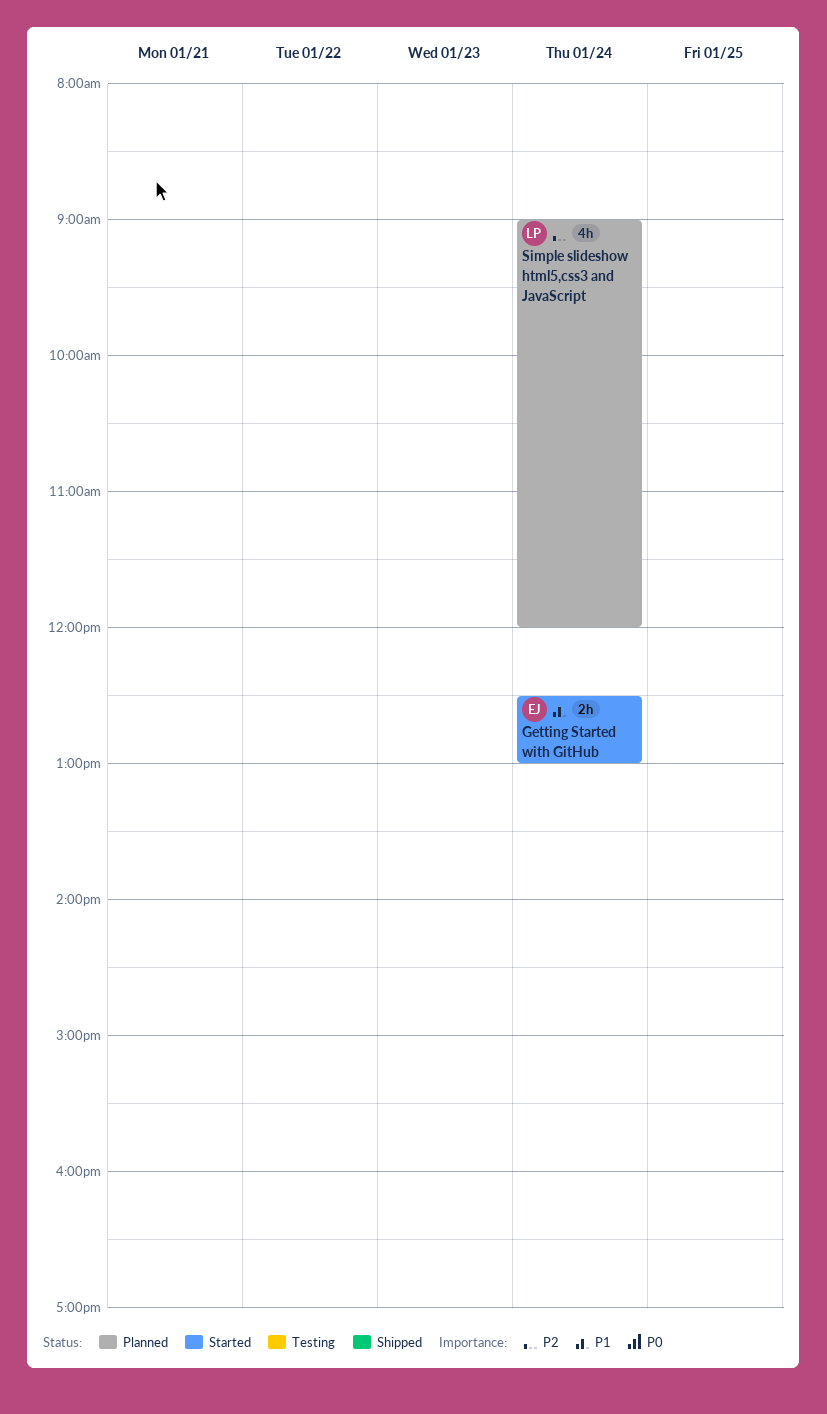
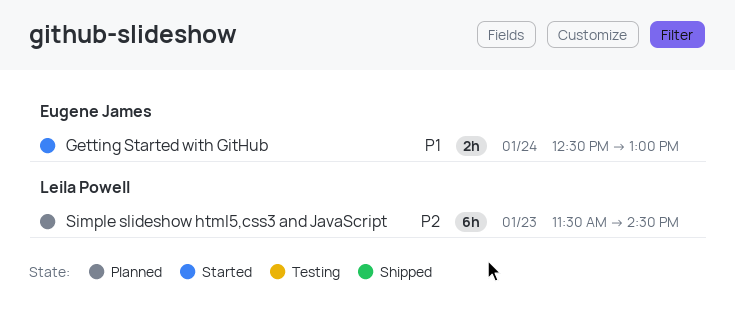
Simple slideshow html5,css3 and JavaScript, estimate: 4h -> 6h
Simple slideshow html5,css3 and JavaScript, day: Jan 24 -> Jan 23
Simple slideshow html5,css3 and JavaScript, begins: 09:00 -> 11:30
Simple slideshow html5,css3 and JavaScript, ends: 12:00 -> 14:30

